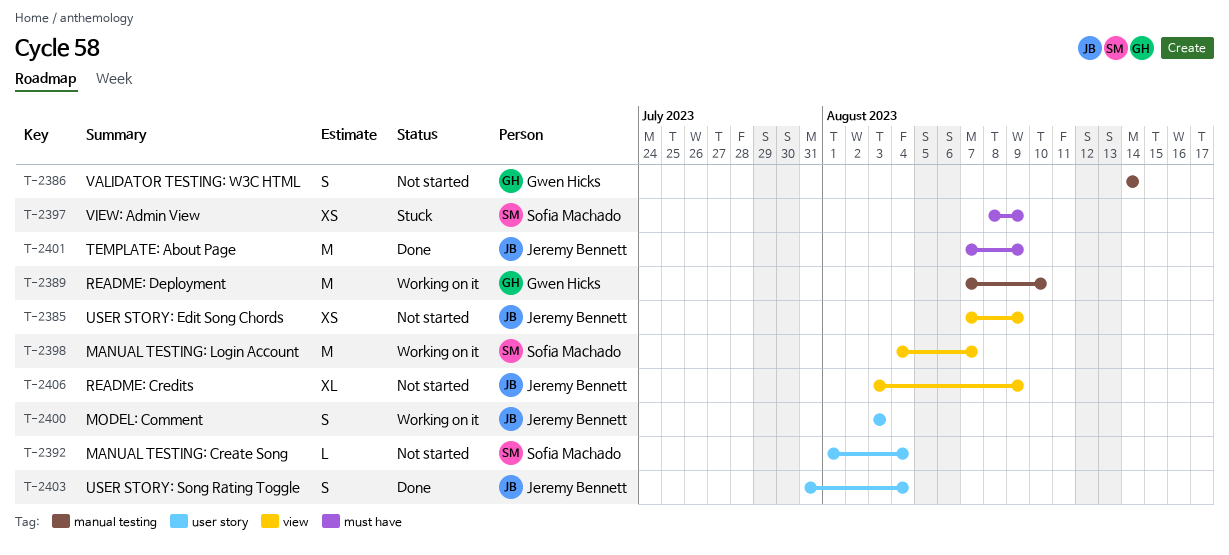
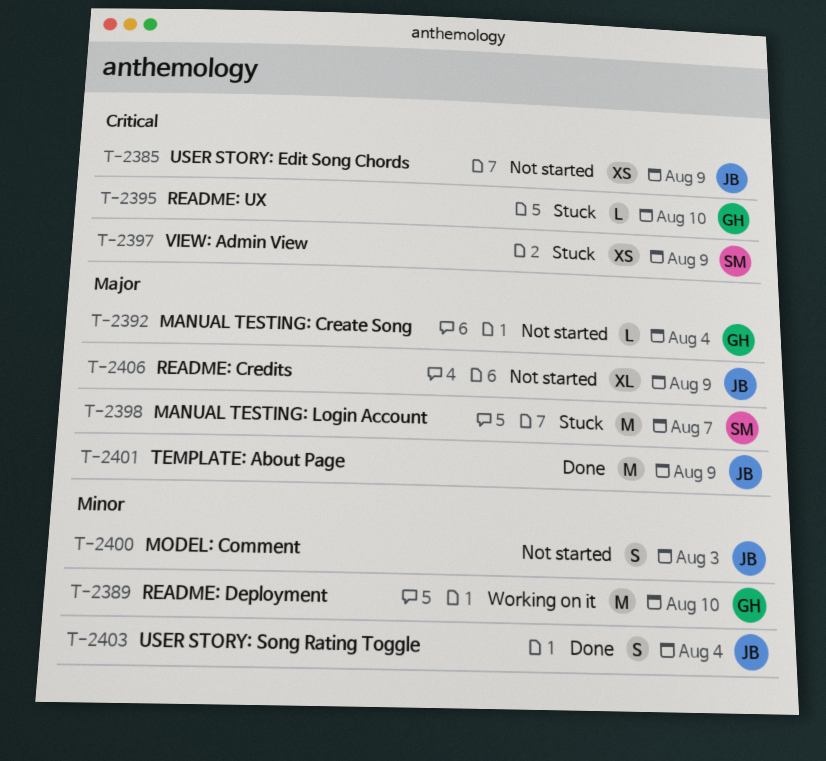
T-2386: present -> none
T-2392, owner: Sofia Machado -> Gwen Hicks
T-2395: none -> present
T-2398, status: Working on it -> Stuck
T-2400, status: Working on it -> Not started

